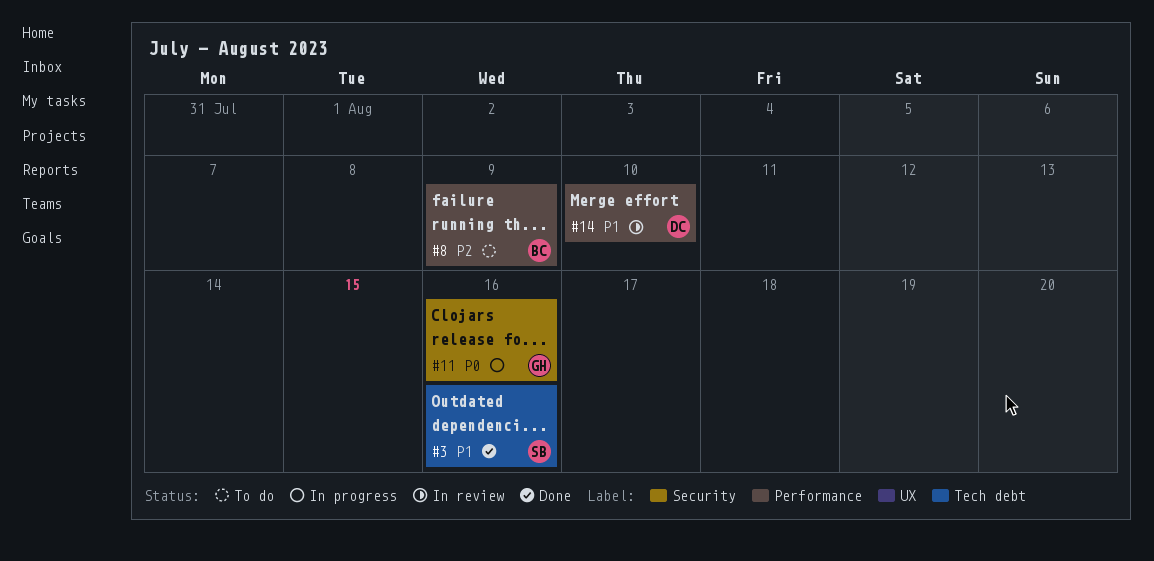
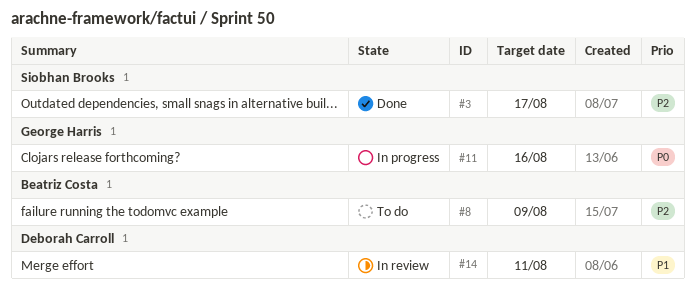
#3, priority: P1 -> P2
#3, due: Aug 16 -> Aug 17
#14, due: Aug 10 -> Aug 11

